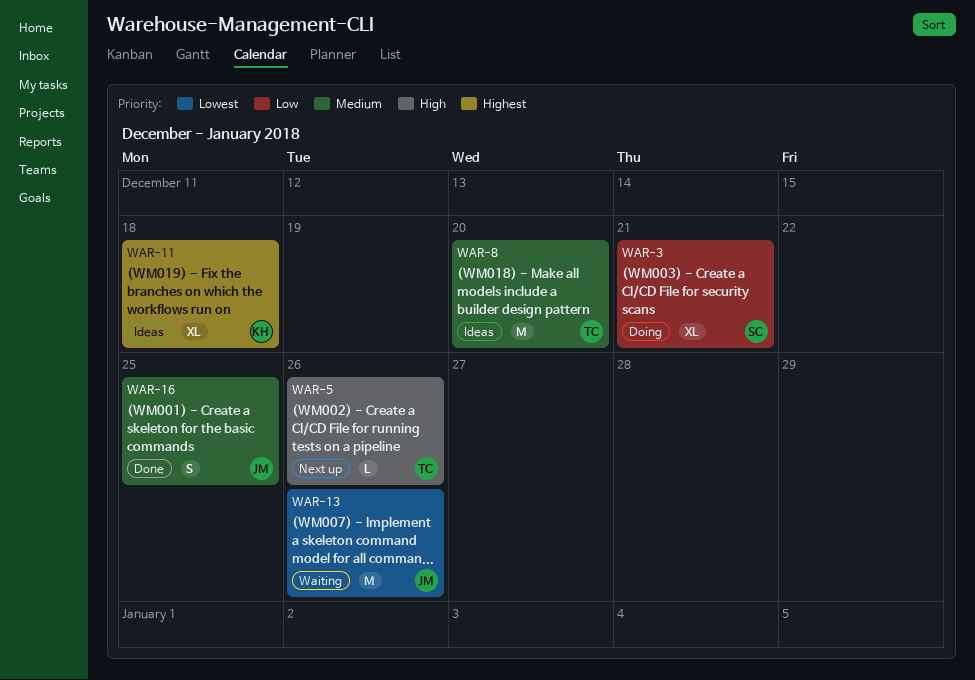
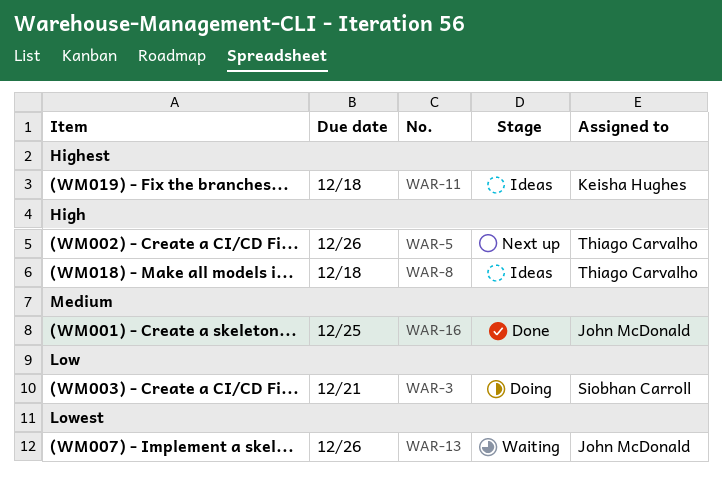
WAR-8, priority: Medium -> High
WAR-8, due: Dec 20 -> Dec 18

